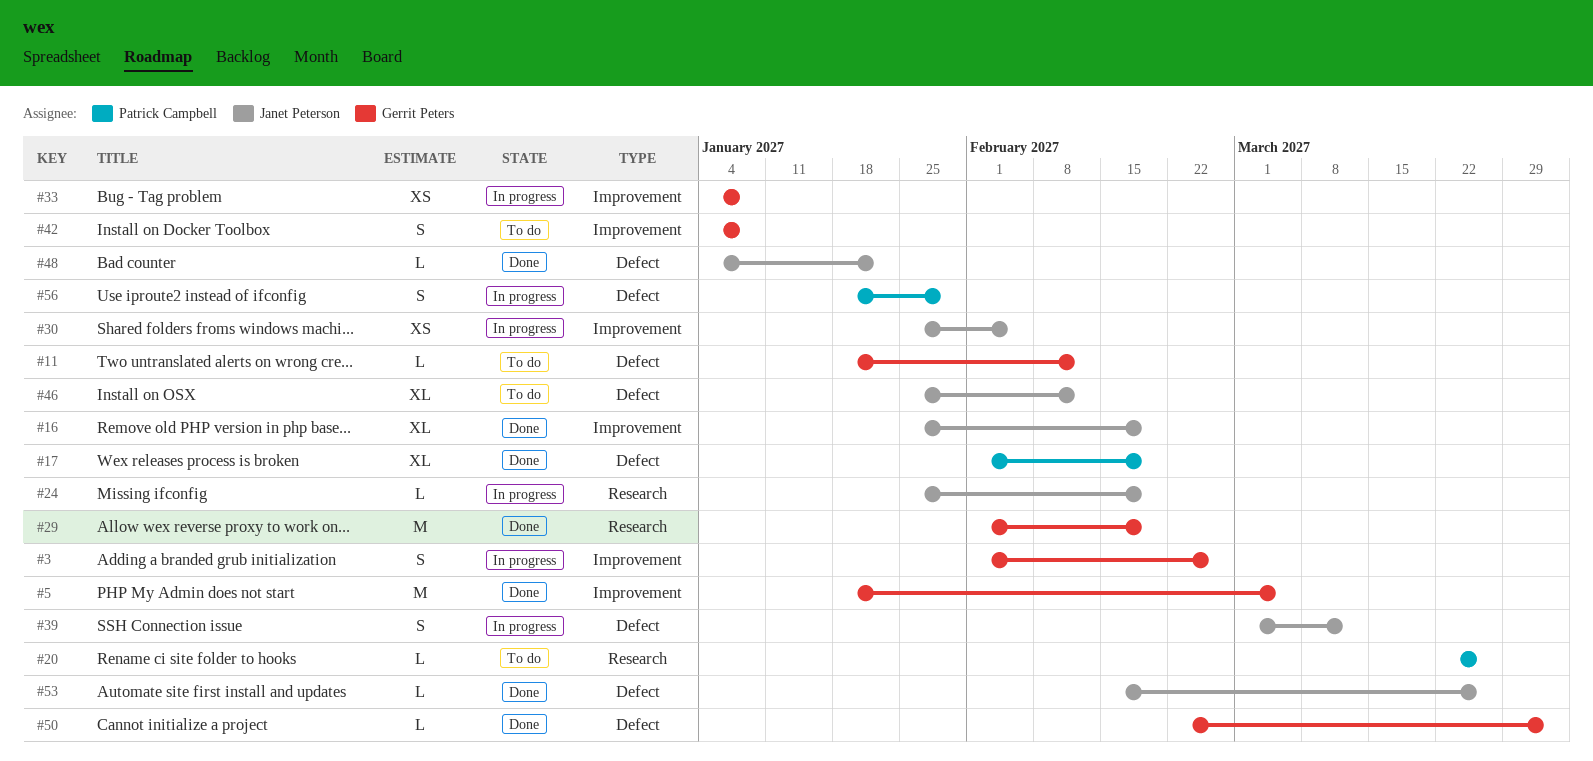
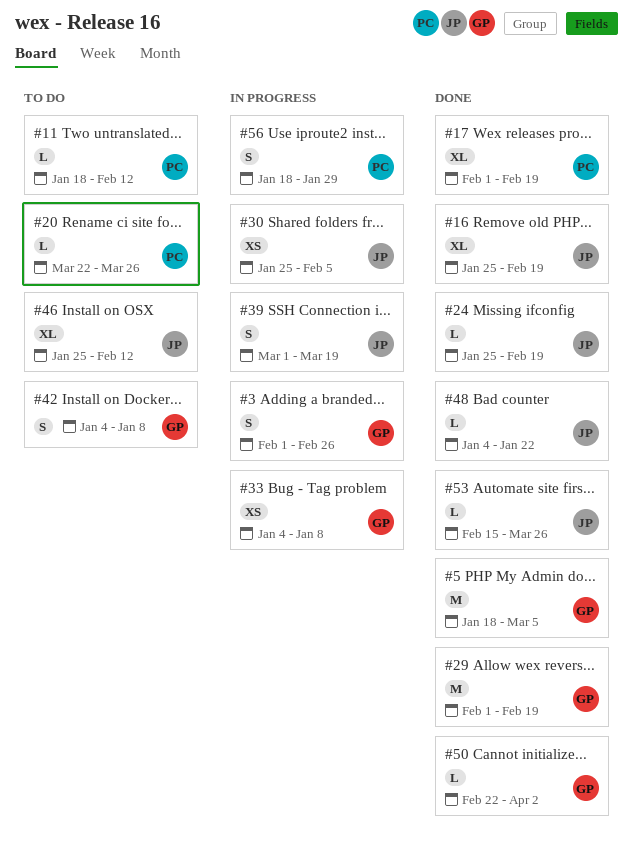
#11, owner: Gerrit Peters -> Patrick Campbell
#24, status: In progress -> Done
#39, due: Mar 12 -> Mar 19

